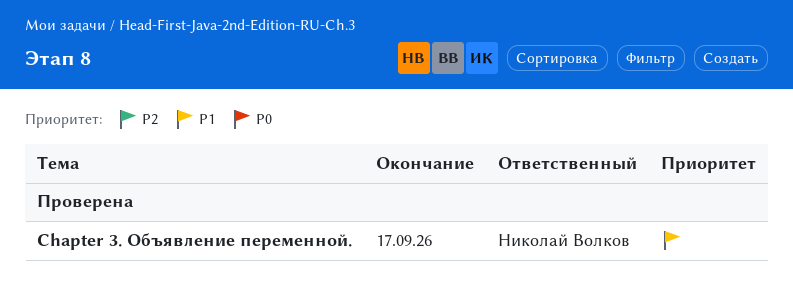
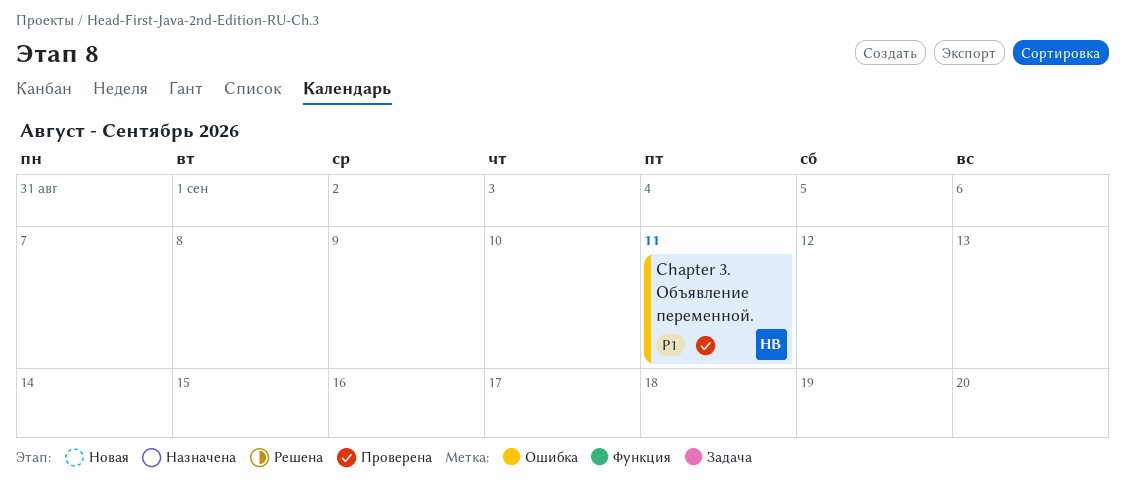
Chapter 3. Объявление переменной., due: Sep 17 -> Sep 11

